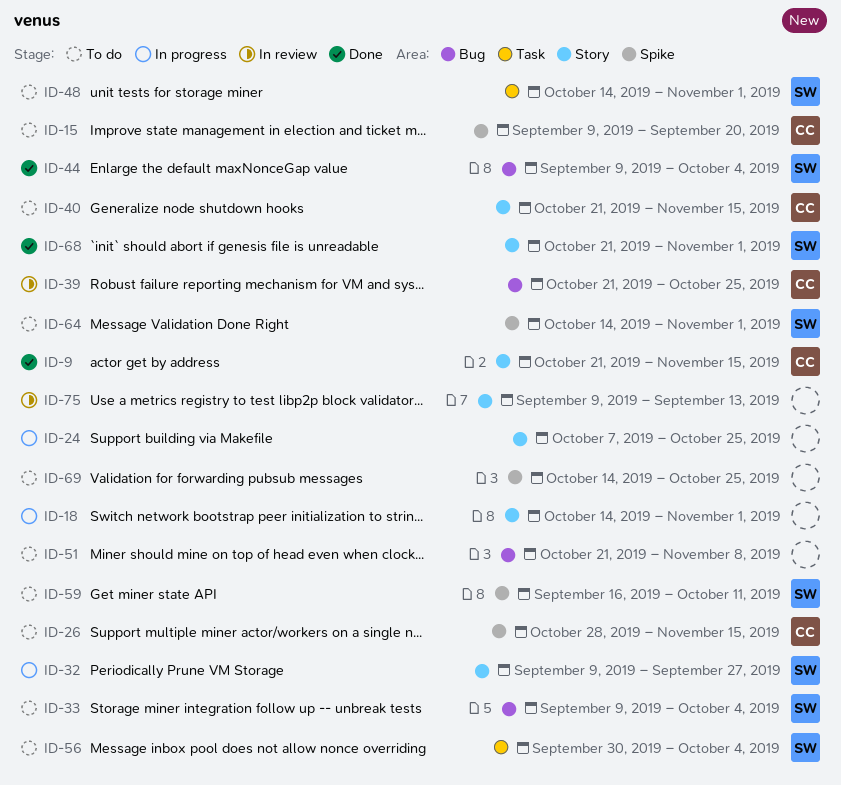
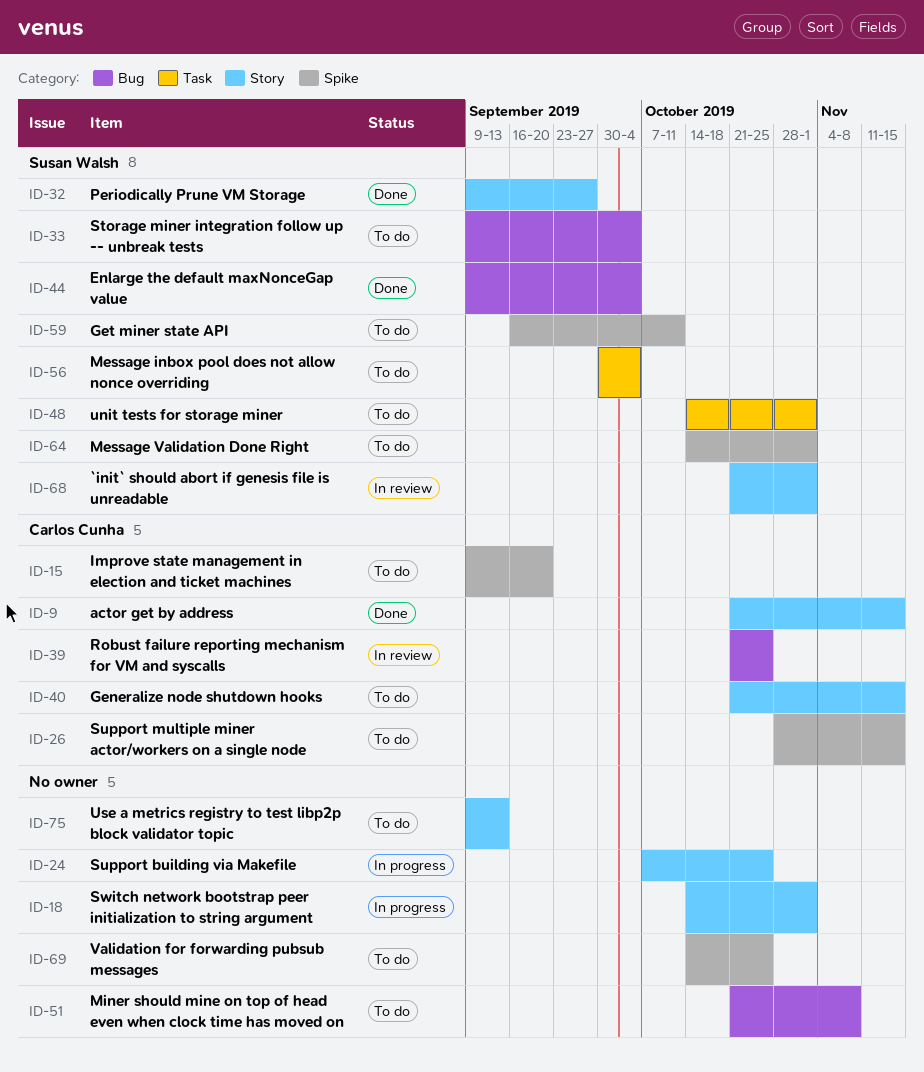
ID-32, status: In progress -> Done
ID-68, status: Done -> In review
ID-75, status: In review -> To do

